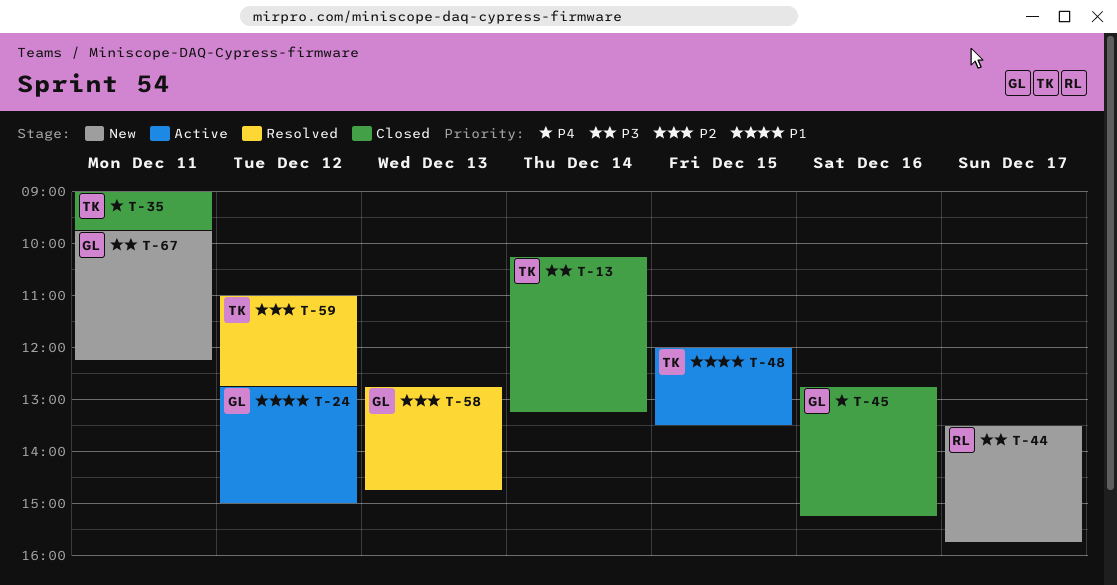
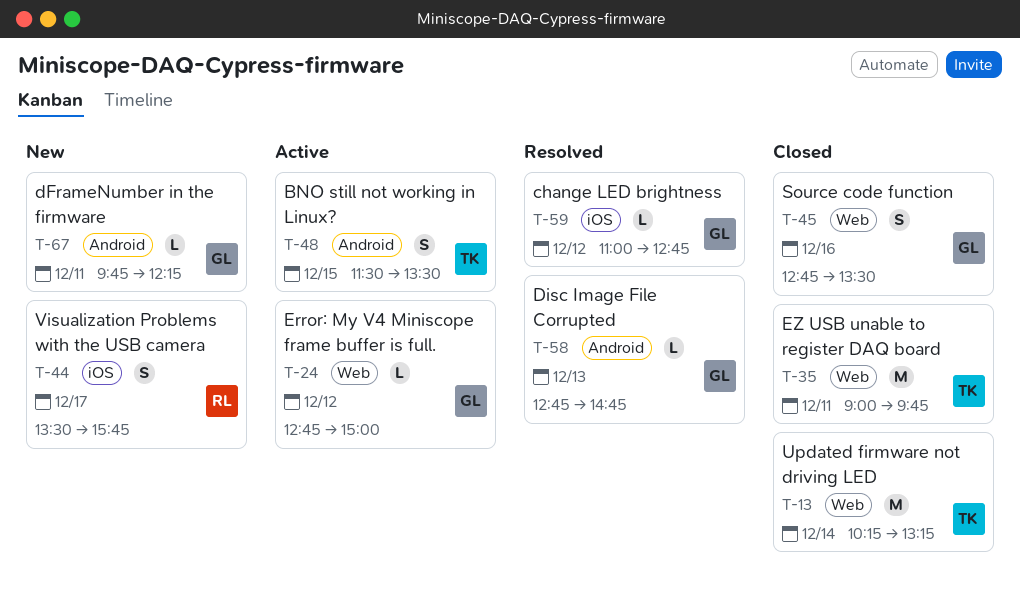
T-45, ends: 15:15 -> 13:30
T-48, begins: 12:00 -> 11:30
T-59, owner: TK -> GL

